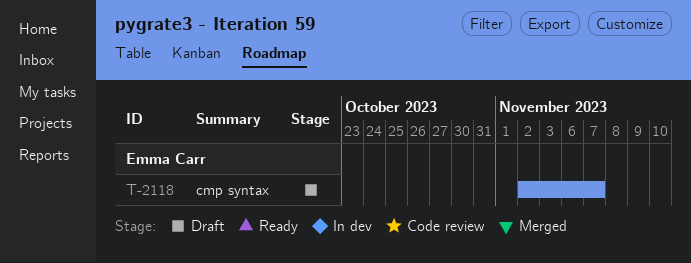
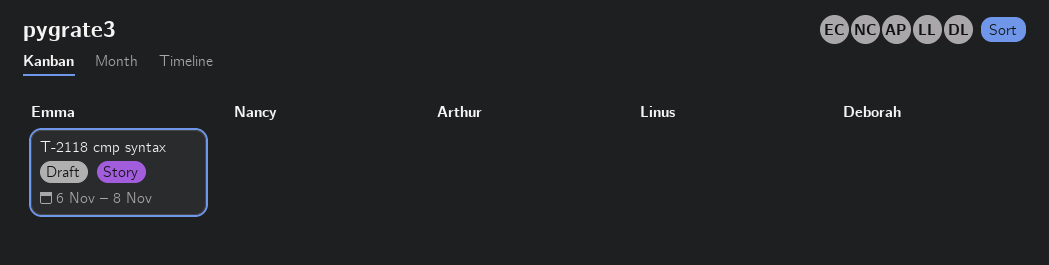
T-2118, start: Nov 2 -> Nov 6
T-2118, due: Nov 7 -> Nov 8

